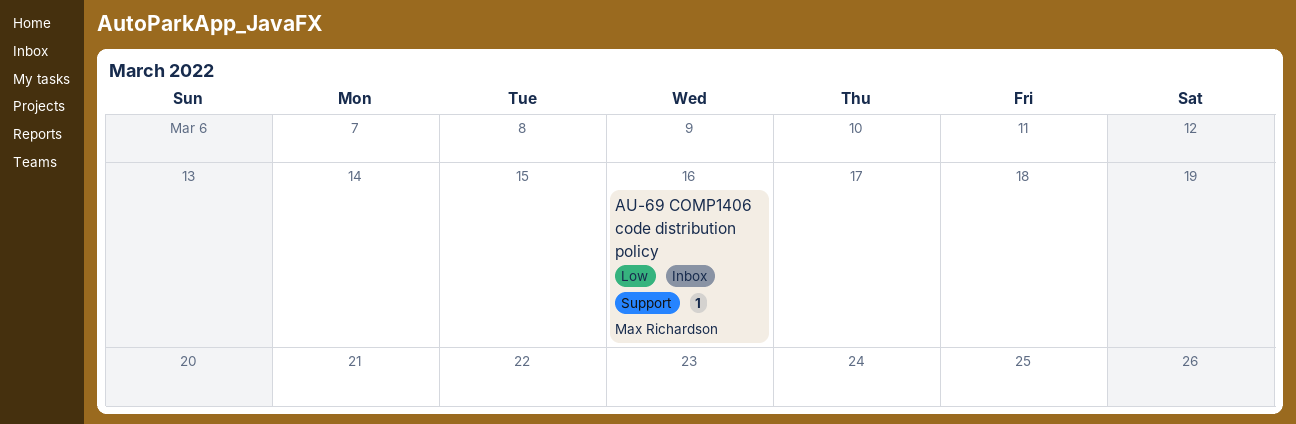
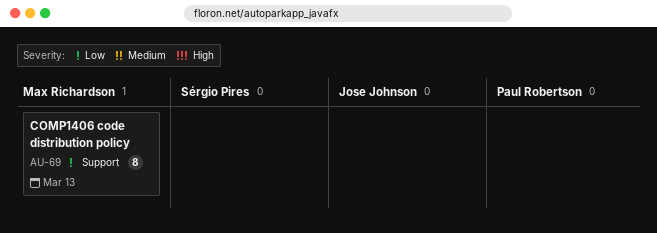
AU-69, estimate: 1 -> 8
AU-69, due: Mar 16 -> Mar 13

